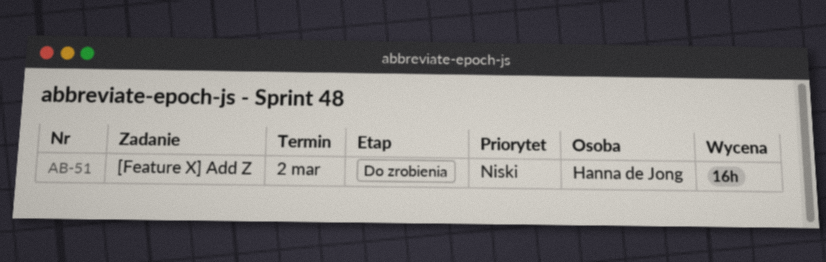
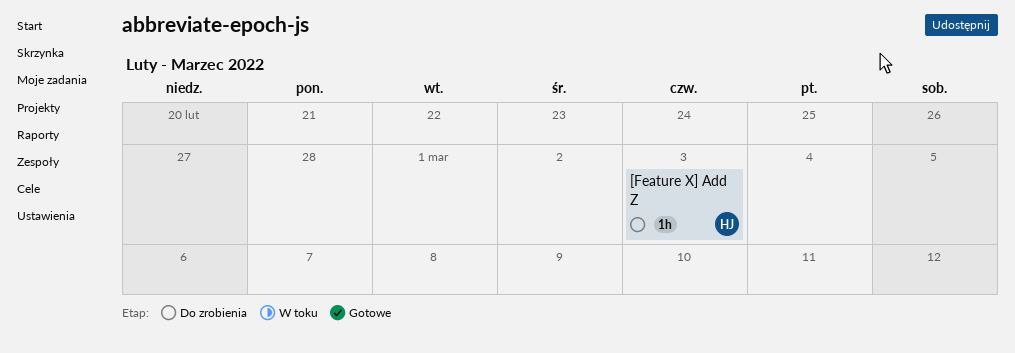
[Feature X] Add Z, estimate: 16h -> 1h
[Feature X] Add Z, due: Mar 2 -> Mar 3

